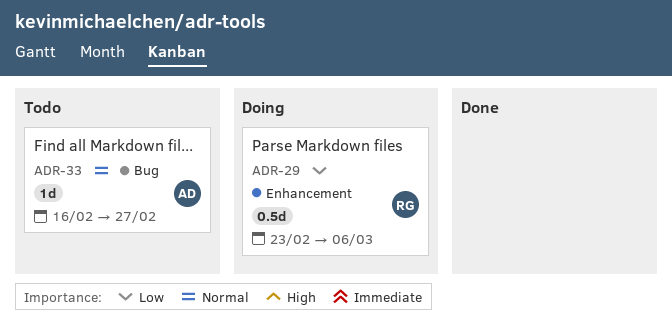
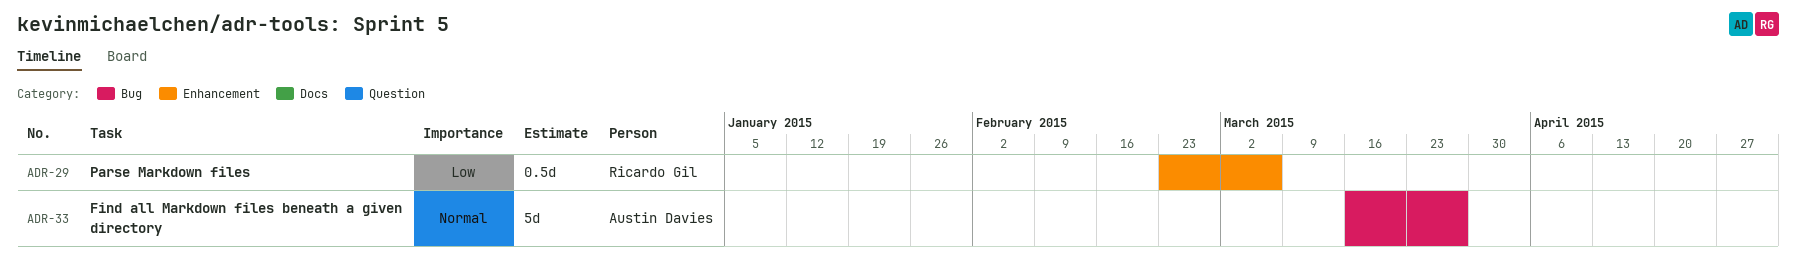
ADR-33, estimate: 1d -> 5d
ADR-33, start: Feb 16 -> Mar 16
ADR-33, due: Feb 27 -> Mar 27

